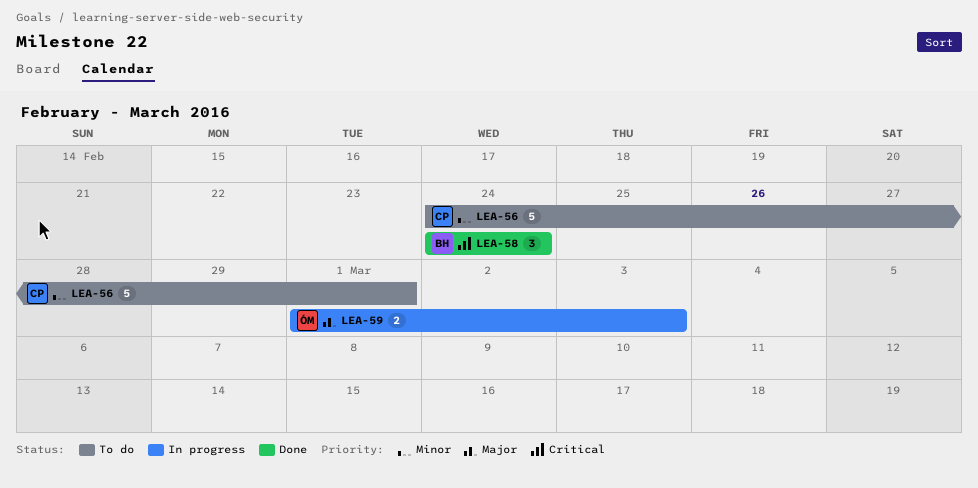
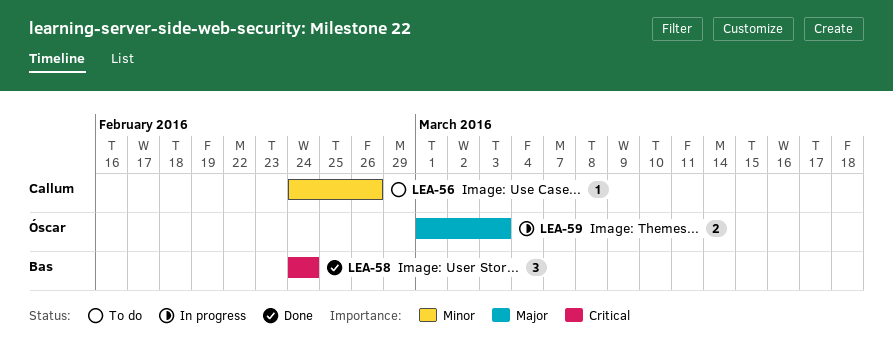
LEA-56, estimate: 5 -> 1
LEA-56, due: Mar 1 -> Feb 26

